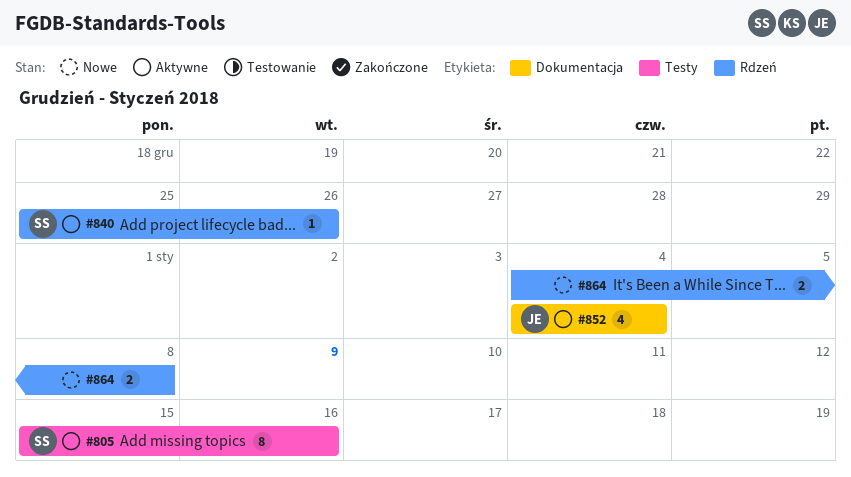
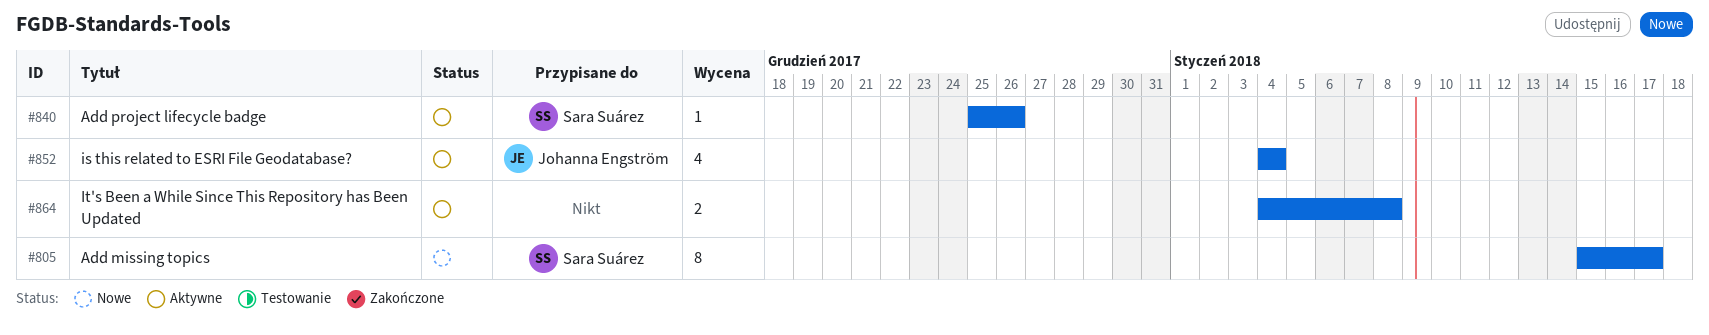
#805, status: Aktywne -> Nowe
#805, due: Jan 16 -> Jan 17
#864, status: Nowe -> Aktywne

